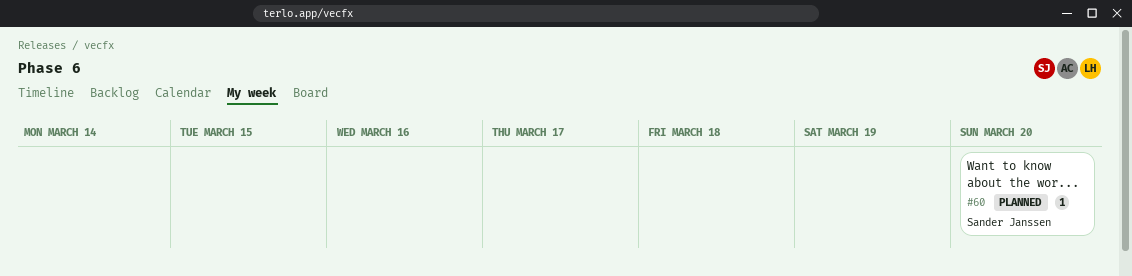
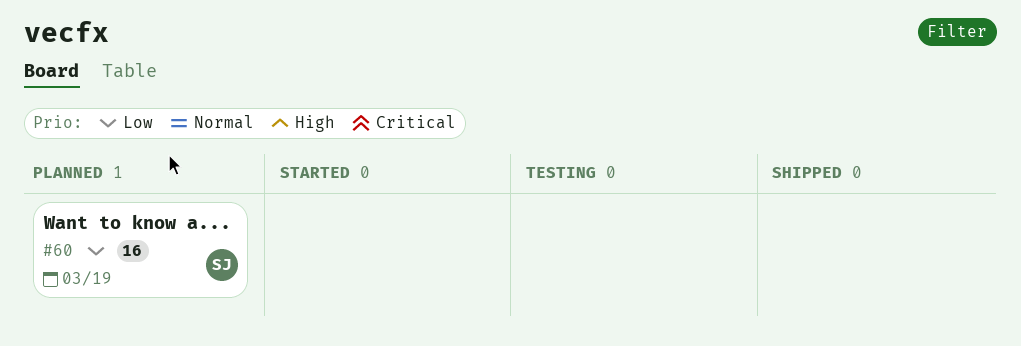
#60, estimate: 1 -> 16
#60, due: Mar 20 -> Mar 19

